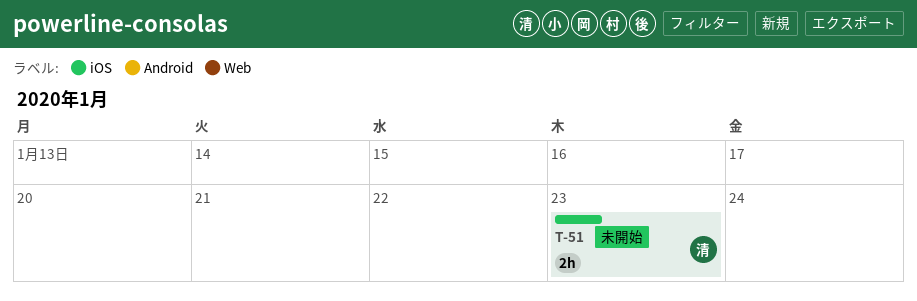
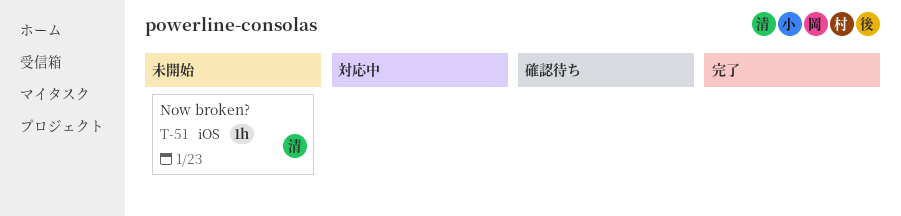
T-51, estimate: 2h -> 1h

